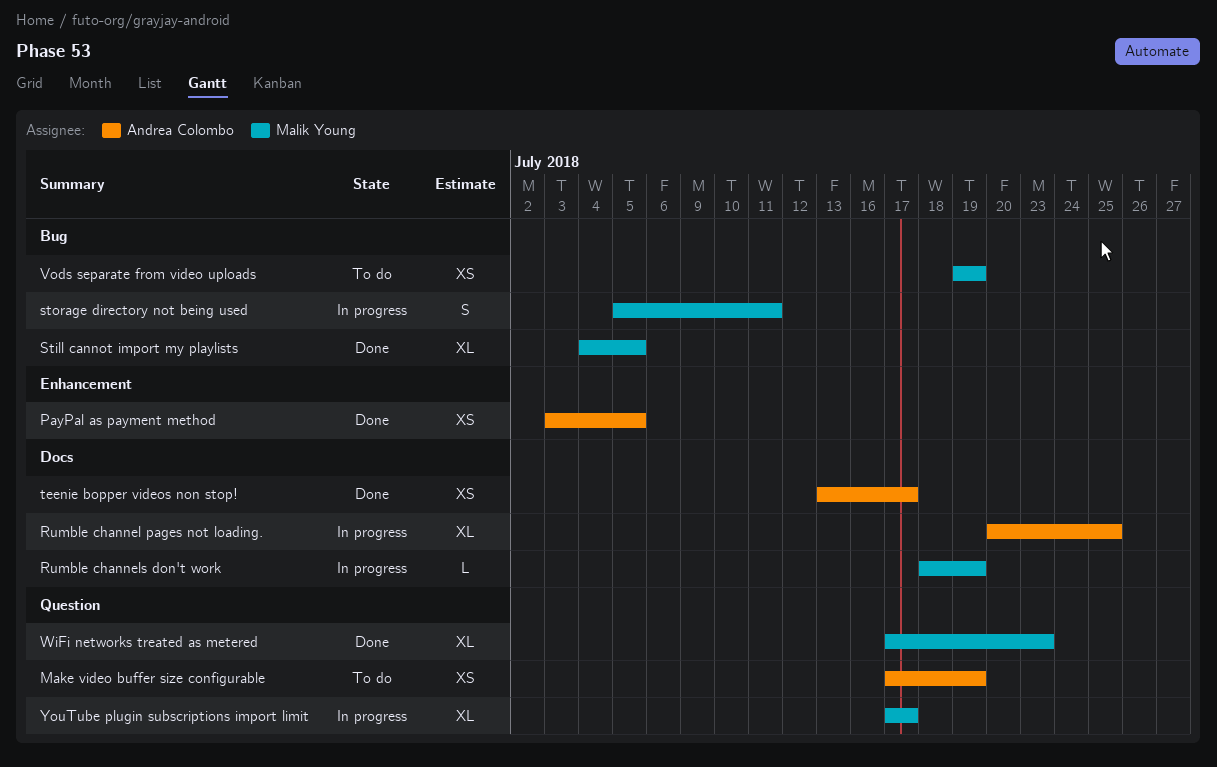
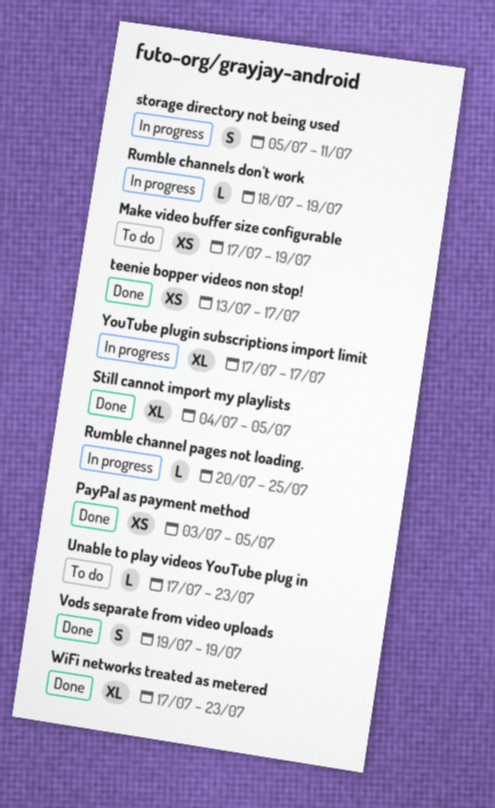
Rumble channel pages not loading., estimate: XL -> L
Unable to play videos YouTube plug in: none -> present
Vods separate from video uploads, status: To do -> Done
Vods separate from video uploads, estimate: XS -> S

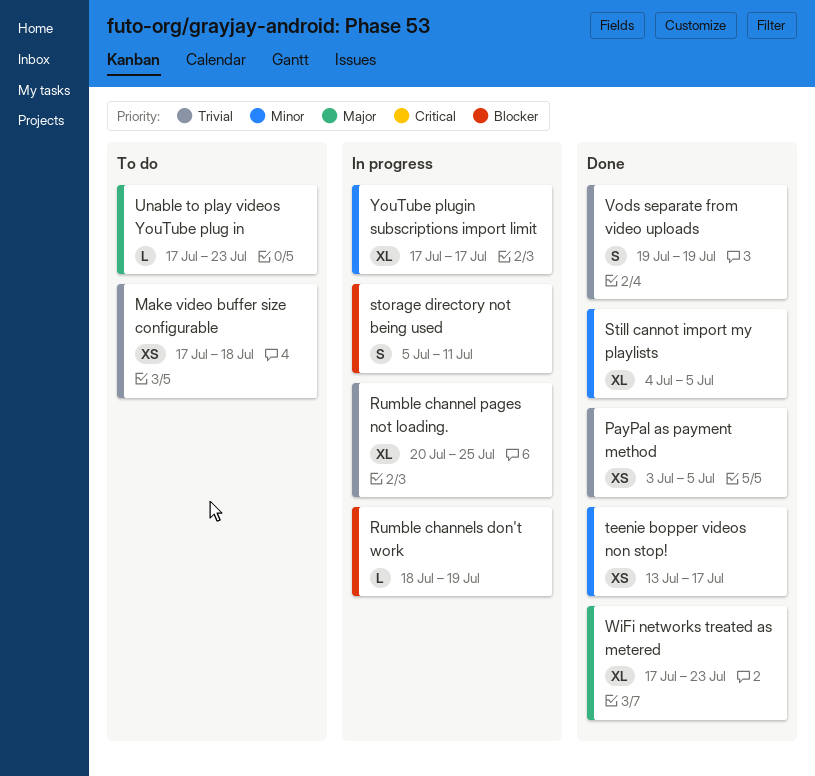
Make video buffer size configurable, due: Jul 19 -> Jul 18
Rumble channel pages not loading., estimate: L -> XL

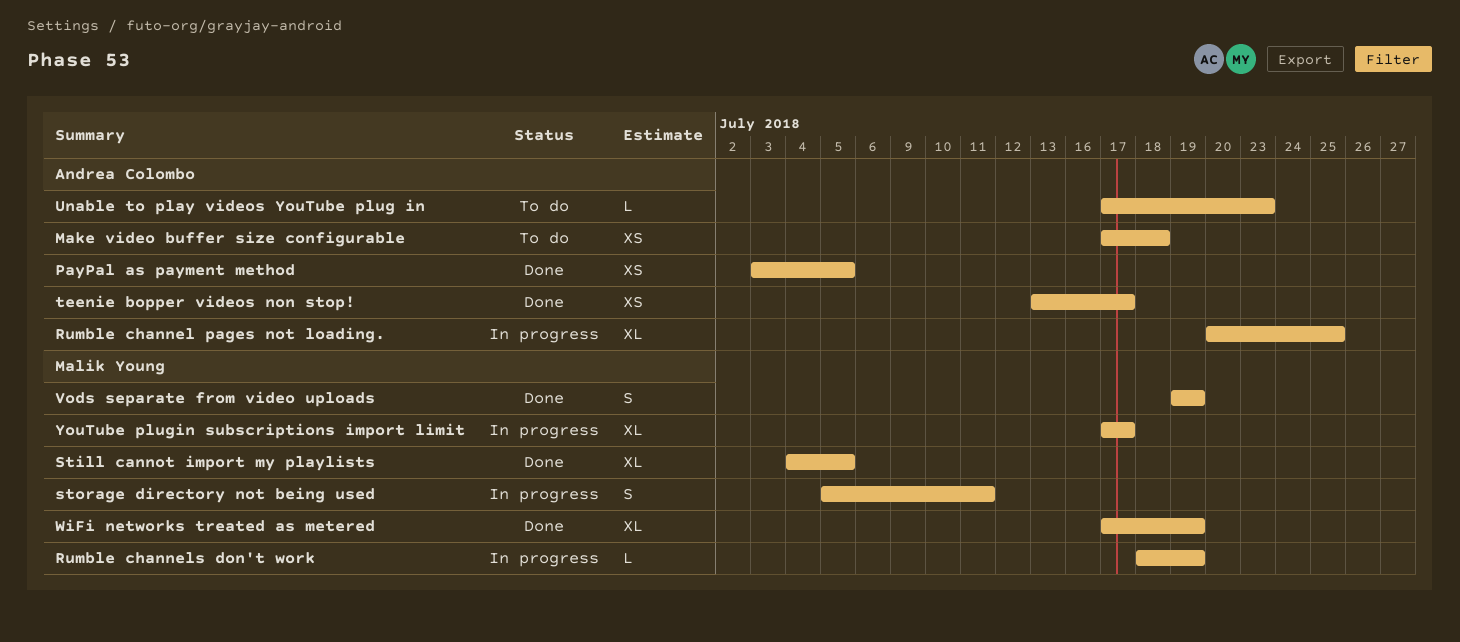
WiFi networks treated as metered, due: Jul 23 -> Jul 19

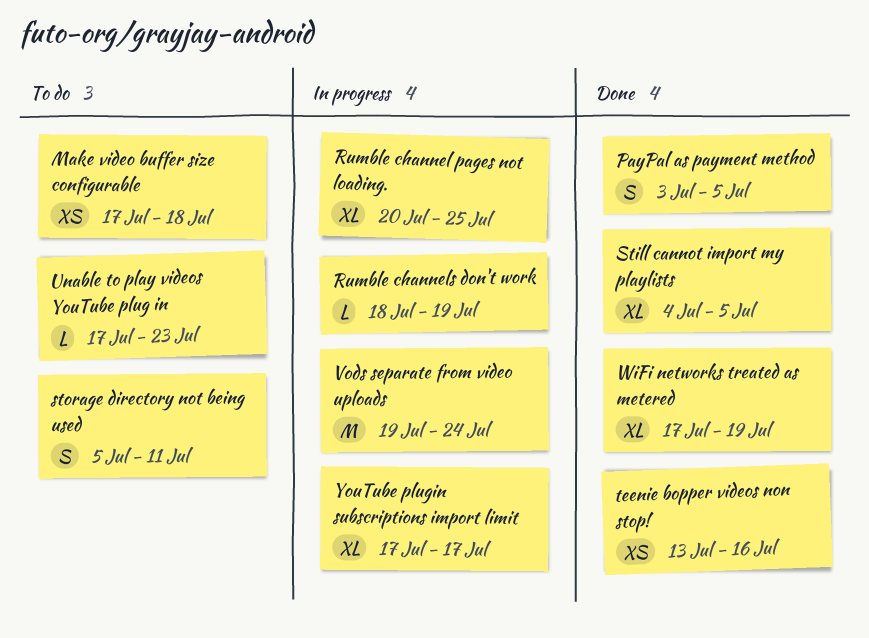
PayPal as payment method, estimate: XS -> S
storage directory not being used, status: In progress -> To do
teenie bopper videos non stop!, due: Jul 17 -> Jul 16
Vods separate from video uploads, status: Done -> In progress
Vods separate from video uploads, estimate: S -> M
Vods separate from video uploads, due: Jul 19 -> Jul 24

